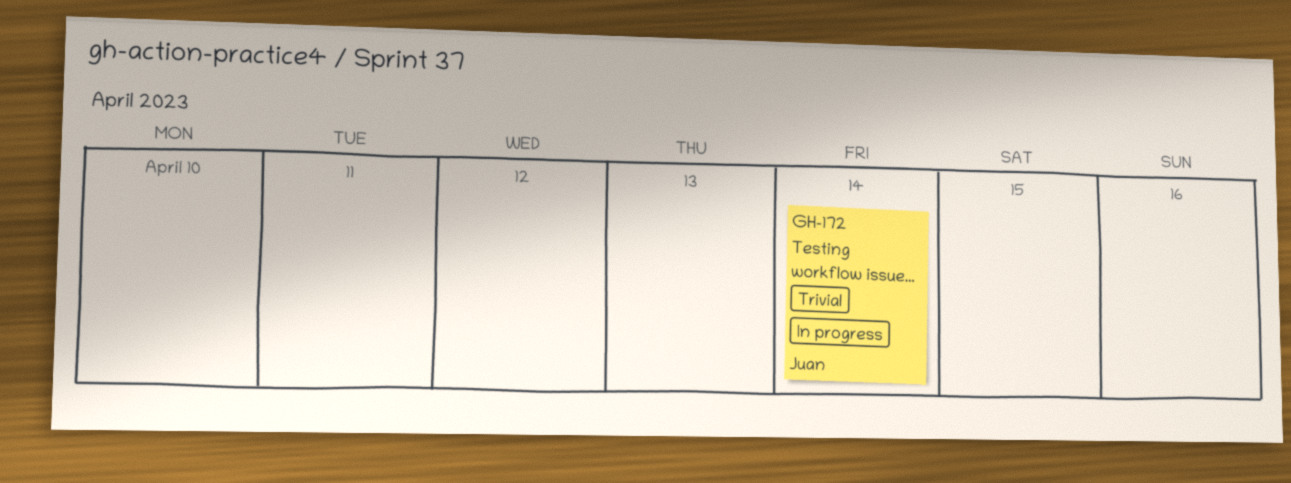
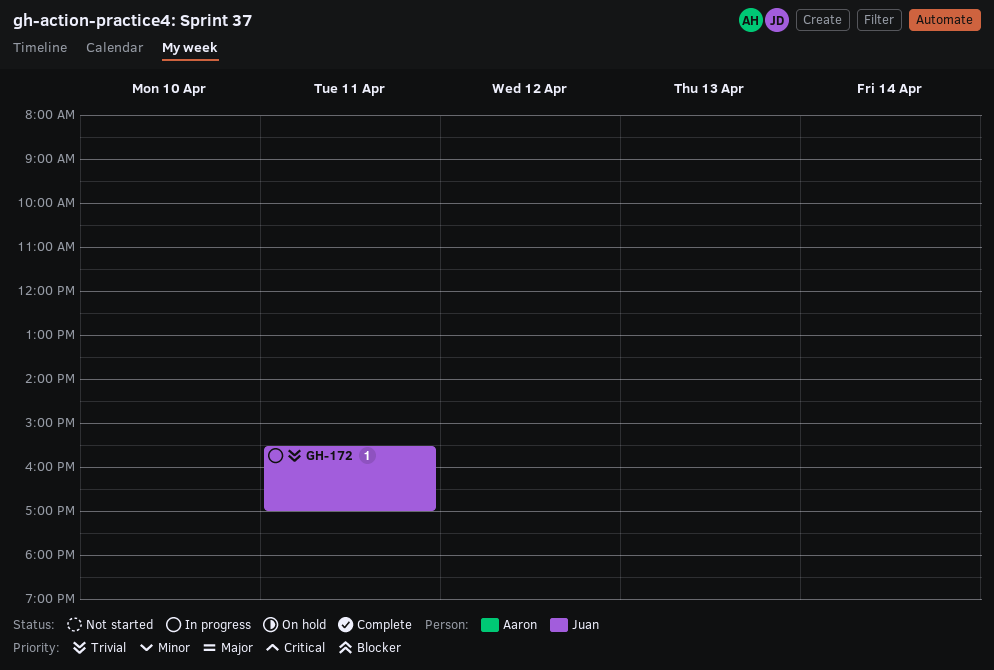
GH-172, day: Apr 14 -> Apr 11

